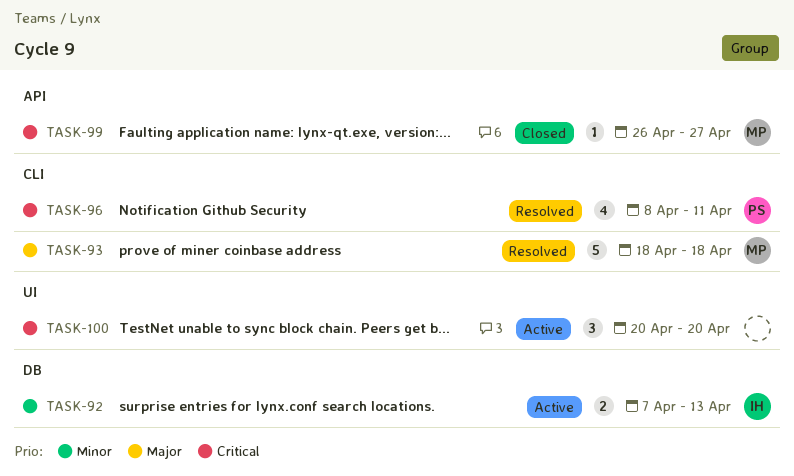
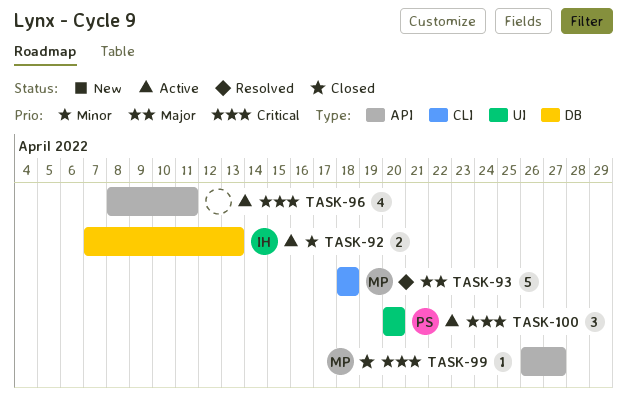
TASK-96, status: Resolved -> Active
TASK-96, owner: PS -> none
TASK-96, label: CLI -> API
TASK-100, owner: none -> PS

